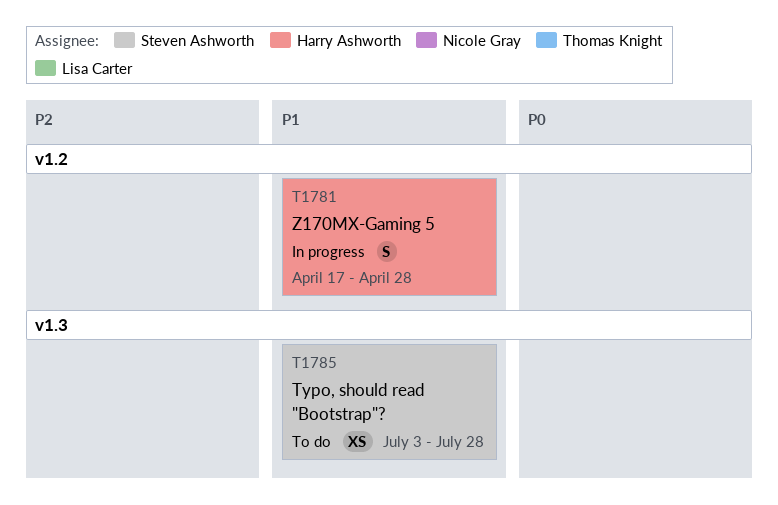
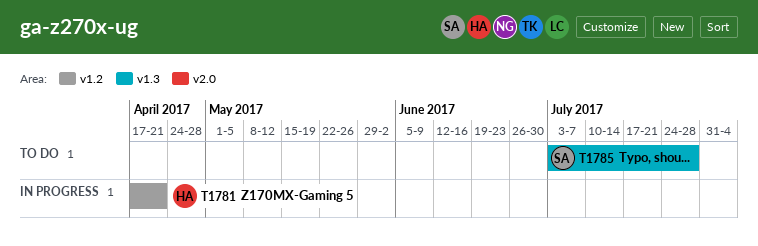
T1781, due: Apr 28 -> Apr 21

